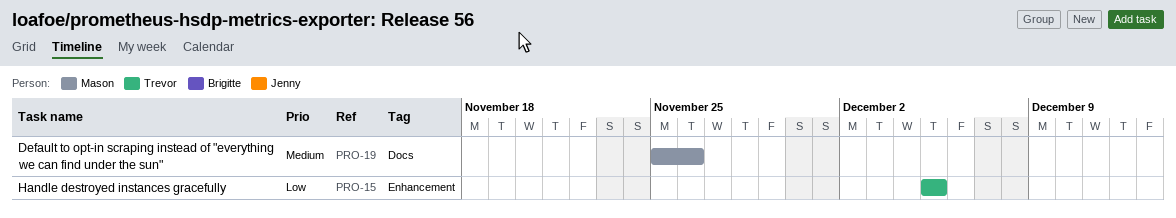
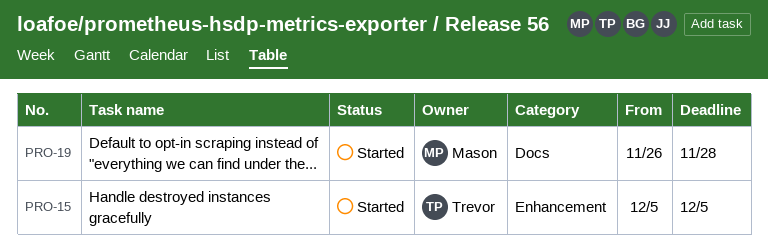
PRO-19, start: Nov 25 -> Nov 26
PRO-19, due: Nov 26 -> Nov 28

